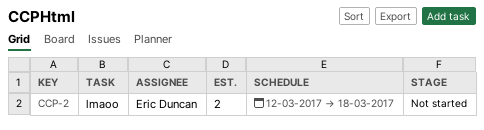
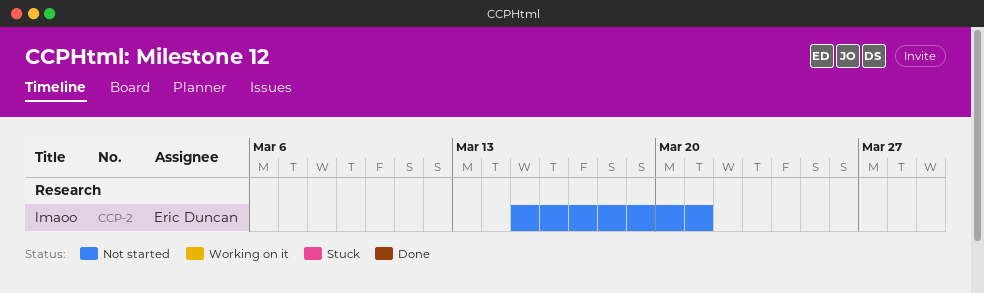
CCP-2, start: Mar 12 -> Mar 15
CCP-2, due: Mar 18 -> Mar 21

